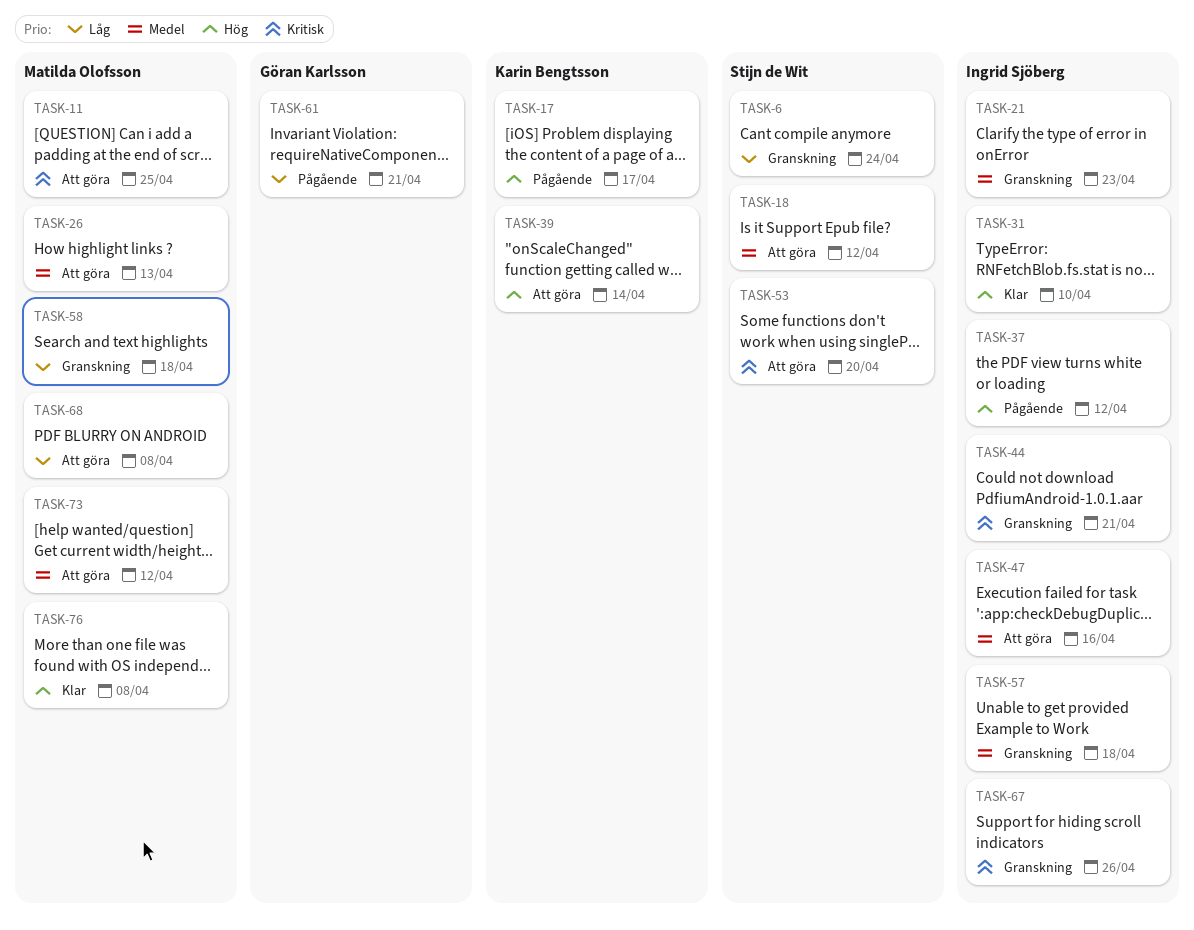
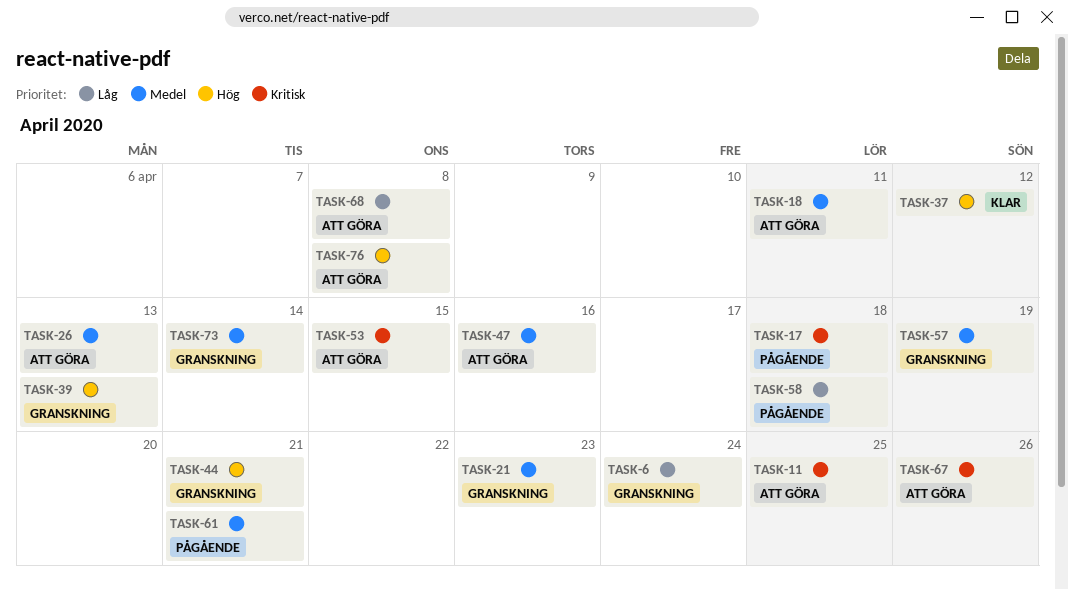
TASK-17, priority: Hög -> Kritisk
TASK-17, due: Apr 17 -> Apr 18
TASK-18, due: Apr 12 -> Apr 11
TASK-31: present -> none
TASK-37, status: Pågående -> Klar
TASK-39, status: Att göra -> Granskning
TASK-39, due: Apr 14 -> Apr 13
TASK-44, priority: Kritisk -> Hög
TASK-53, due: Apr 20 -> Apr 15
TASK-57, due: Apr 18 -> Apr 19
TASK-58, status: Granskning -> Pågående
TASK-61, priority: Låg -> Medel
TASK-67, status: Granskning -> Att göra
TASK-73, status: Att göra -> Granskning
TASK-73, due: Apr 12 -> Apr 14
TASK-76, status: Klar -> Att göra

